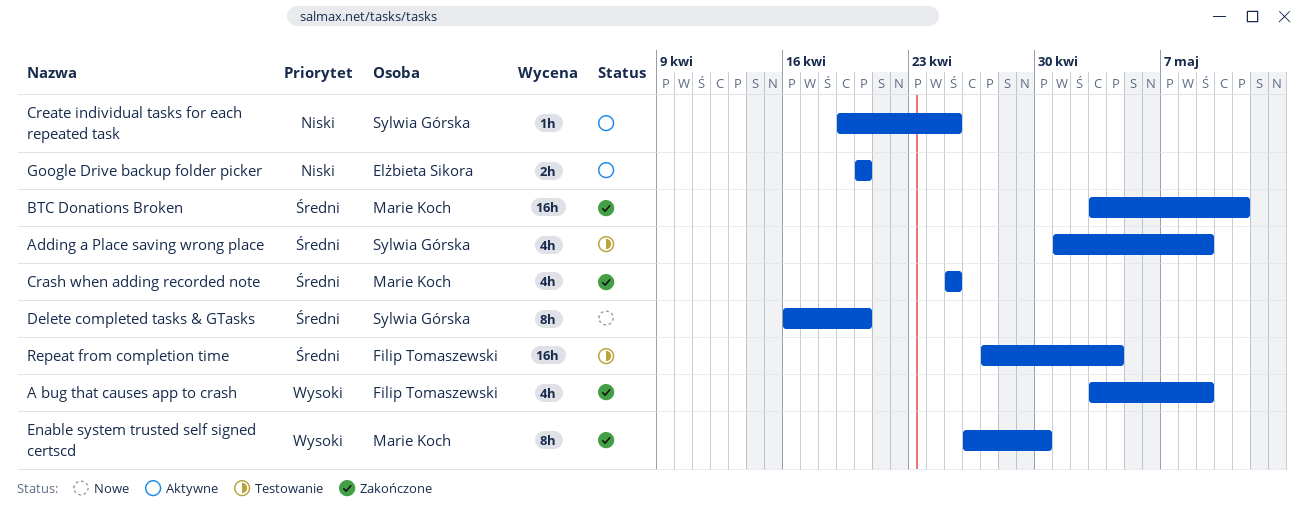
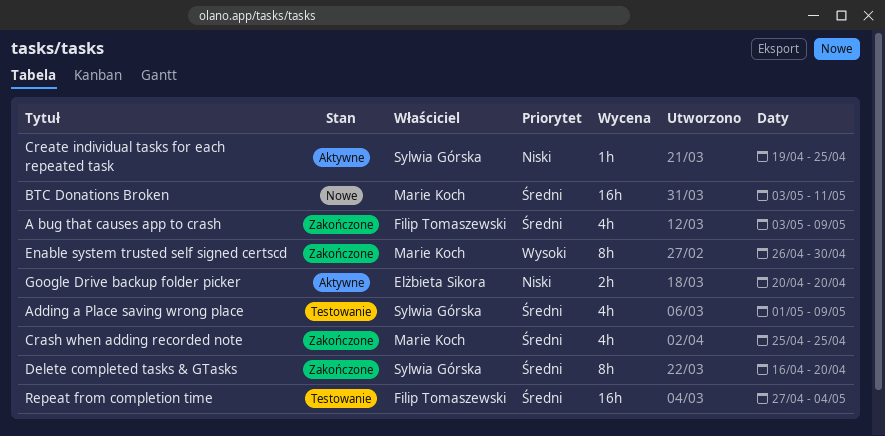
A bug that causes app to crash, priority: Wysoki -> Średni
BTC Donations Broken, status: Zakończone -> Nowe
Delete completed tasks & GTasks, status: Nowe -> Zakończone

